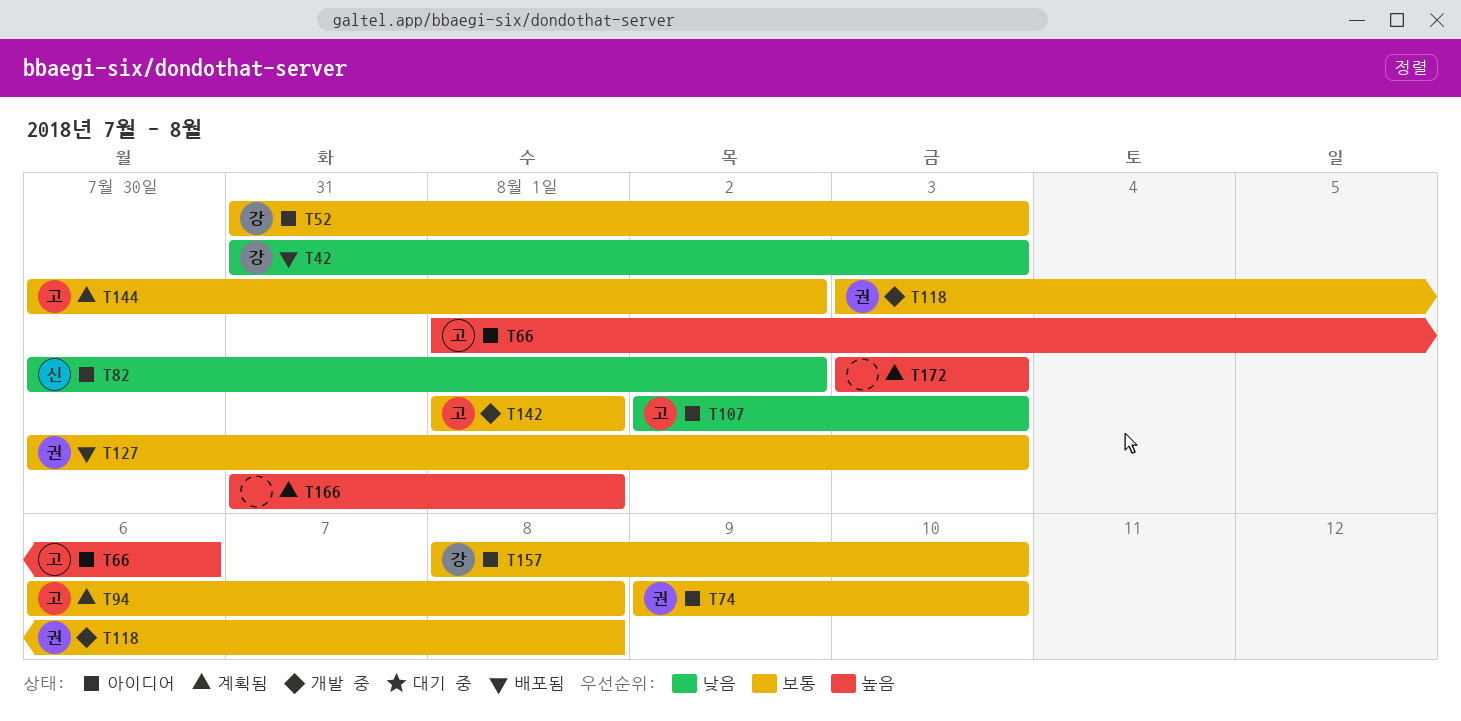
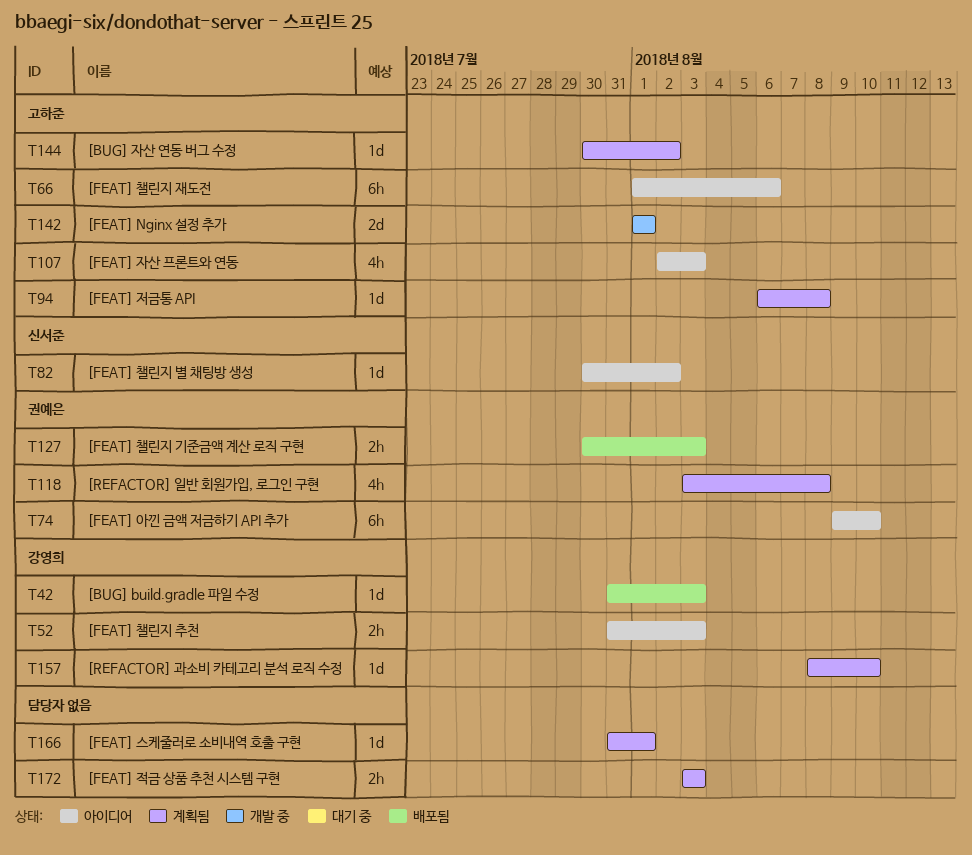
T118, status: 개발 중 -> 계획됨
T157, status: 아이디어 -> 계획됨

